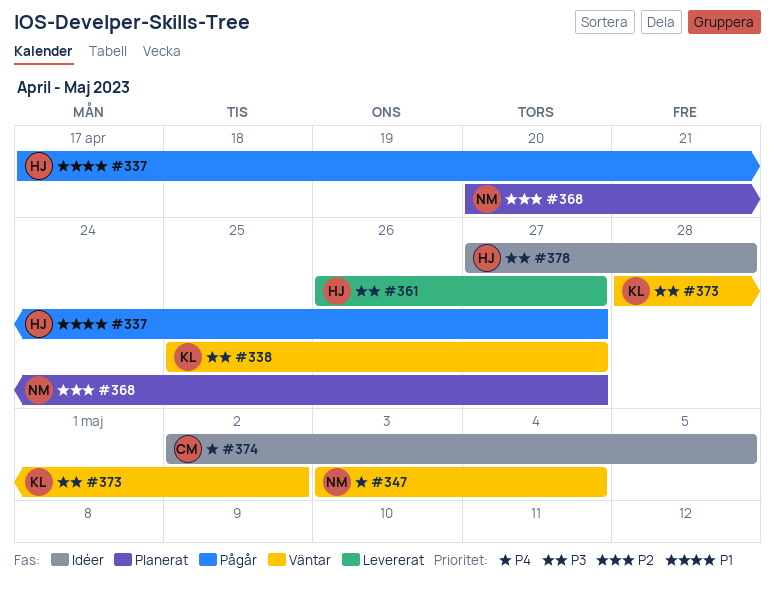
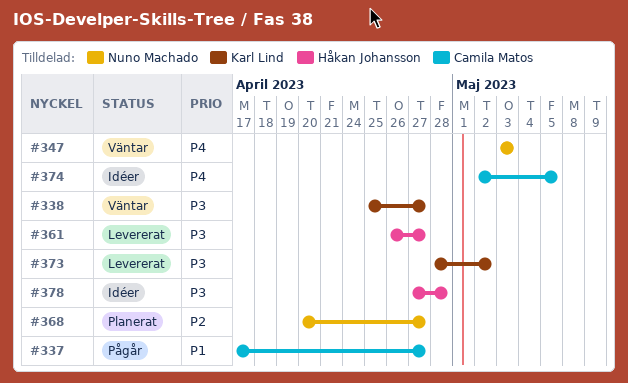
#337, owner: Håkan Johansson -> Camila Matos
#347, due: May 4 -> May 3
#373, status: Väntar -> Levererat

